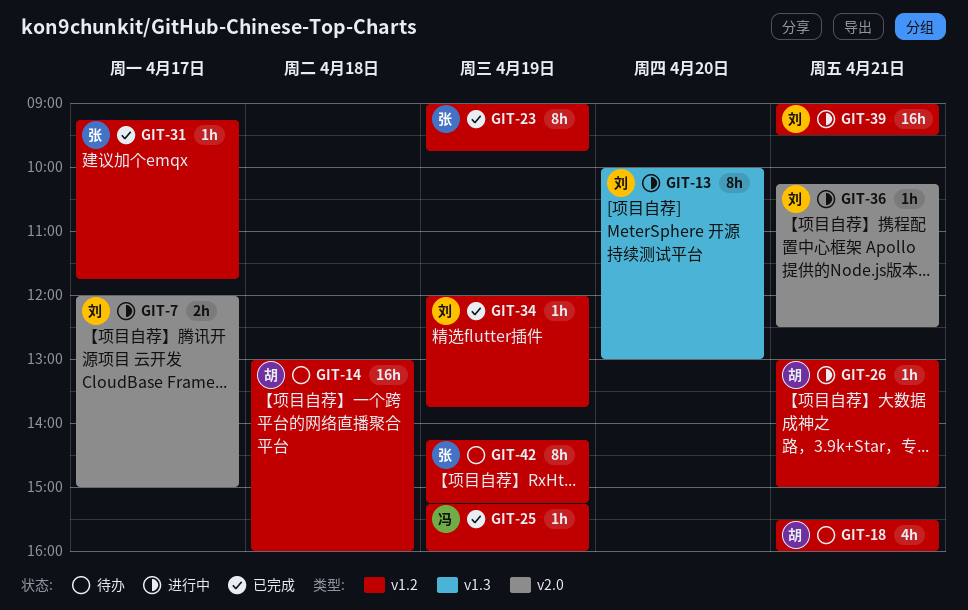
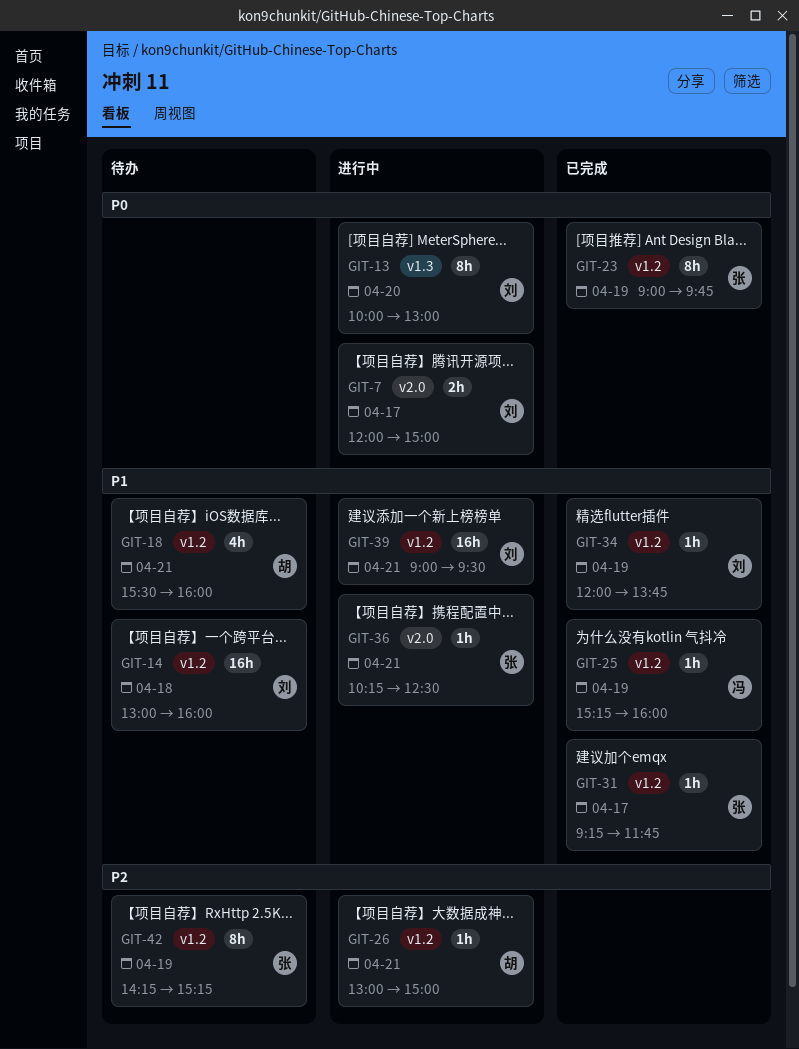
GIT-14, owner: 胡 -> 刘
GIT-36, owner: 刘 -> 张

